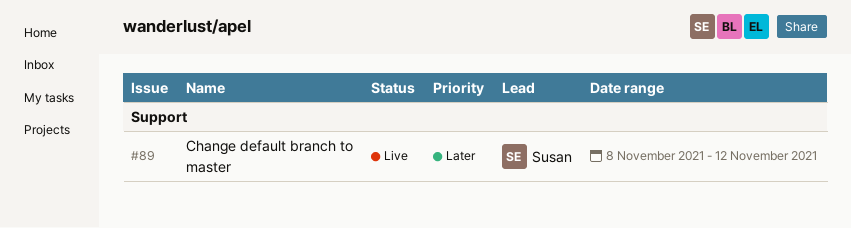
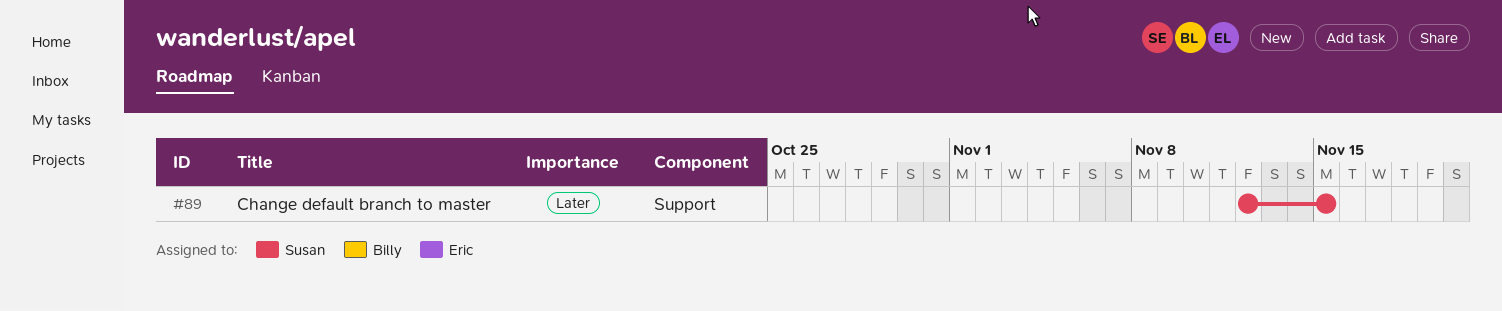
#89, start: Nov 8 -> Nov 12
#89, due: Nov 12 -> Nov 15

